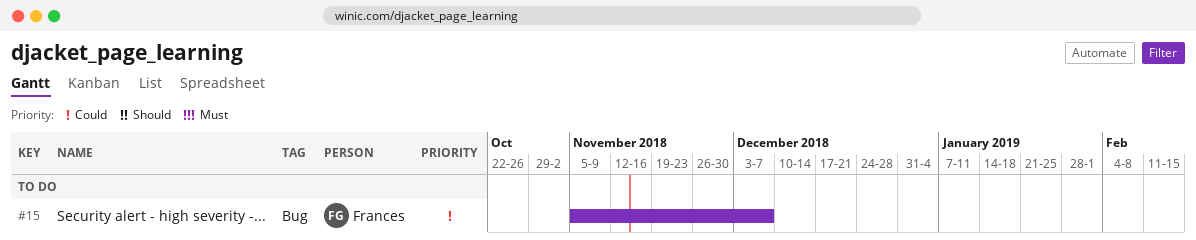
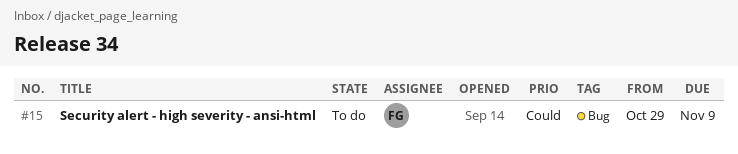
#15, start: Nov 5 -> Oct 29
#15, due: Dec 7 -> Nov 9

